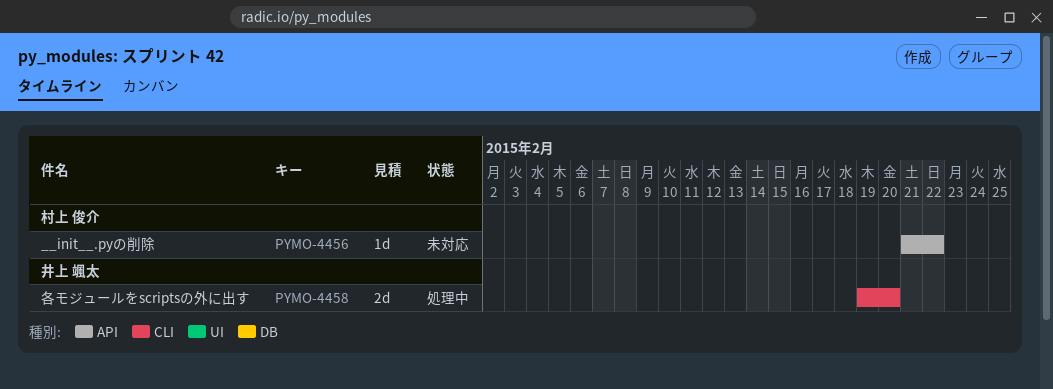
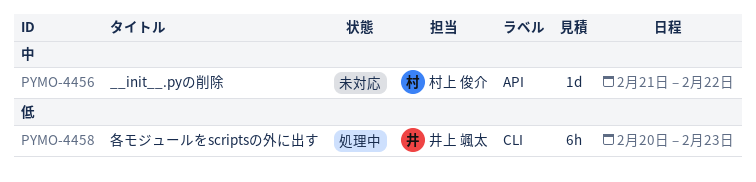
PYMO-4458, estimate: 2d -> 6h
PYMO-4458, start: Feb 19 -> Feb 20
PYMO-4458, due: Feb 20 -> Feb 23

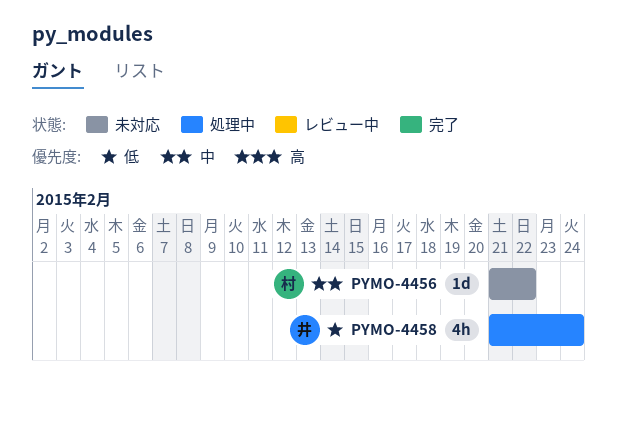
PYMO-4458, estimate: 6h -> 4h
PYMO-4458, start: Feb 20 -> Feb 21
PYMO-4458, due: Feb 23 -> Feb 24

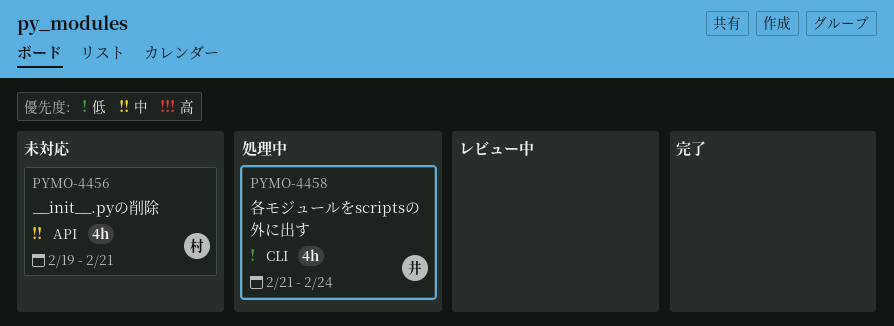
PYMO-4456, estimate: 1d -> 4h
PYMO-4456, start: Feb 21 -> Feb 19
PYMO-4456, due: Feb 22 -> Feb 21

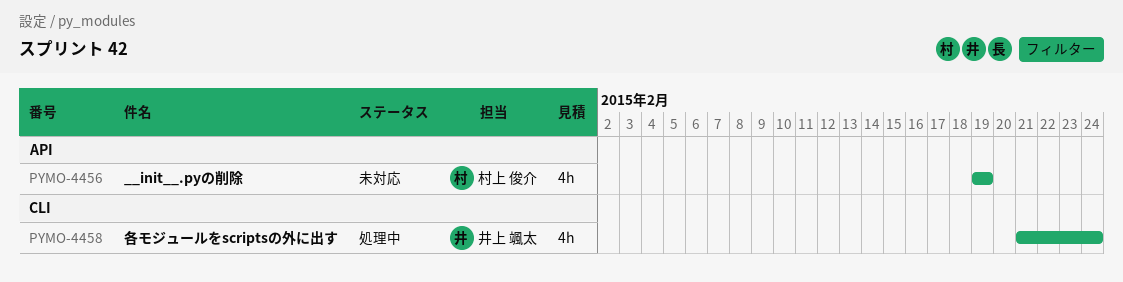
PYMO-4456, due: Feb 21 -> Feb 19

